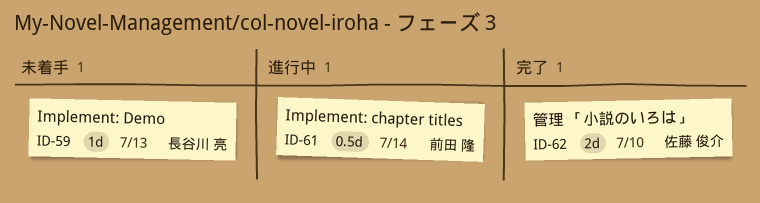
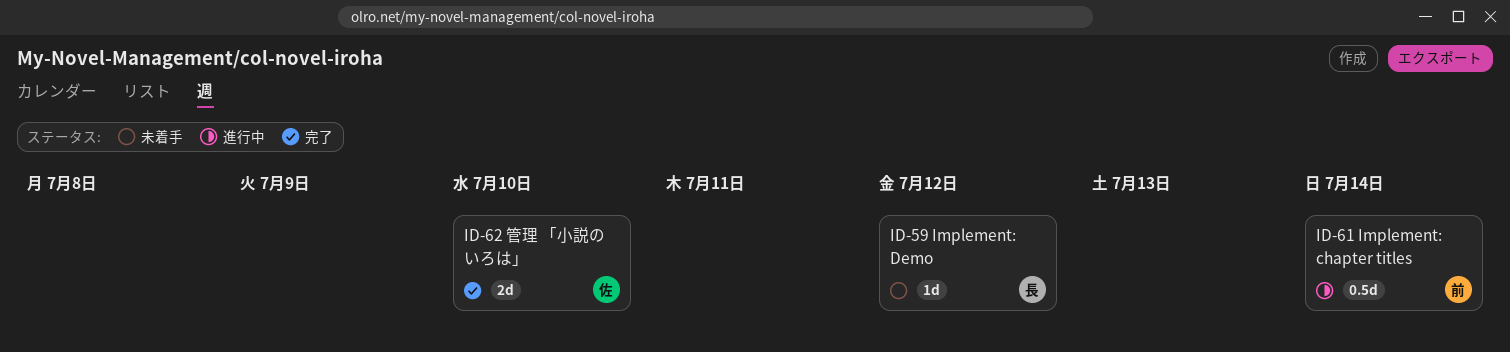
ID-59, due: Jul 13 -> Jul 12

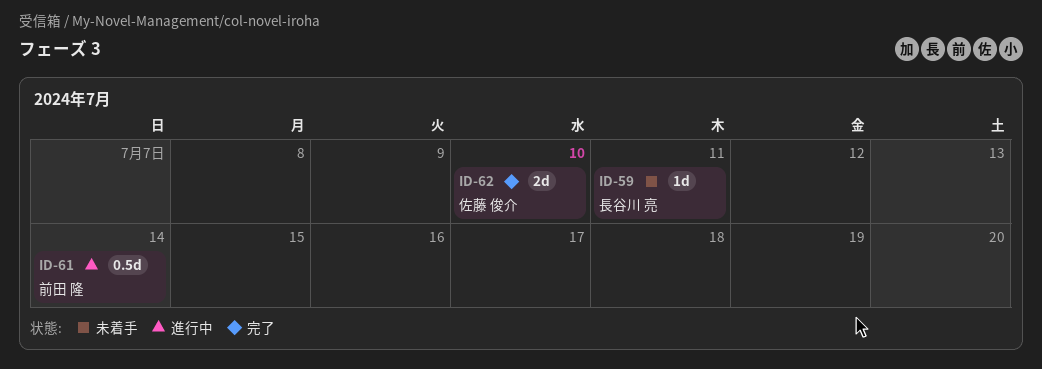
ID-59, due: Jul 12 -> Jul 11

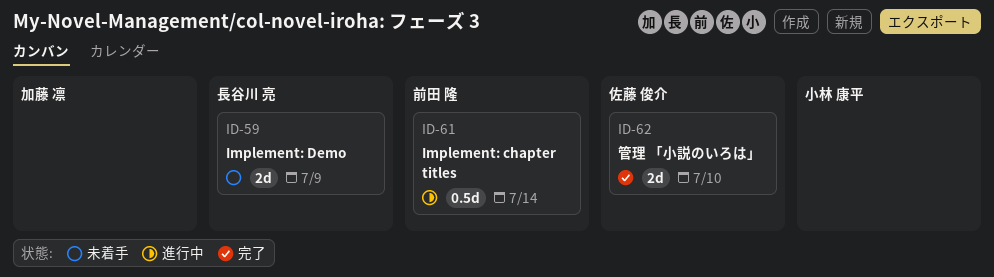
ID-59, estimate: 1d -> 2d
ID-59, due: Jul 11 -> Jul 9

